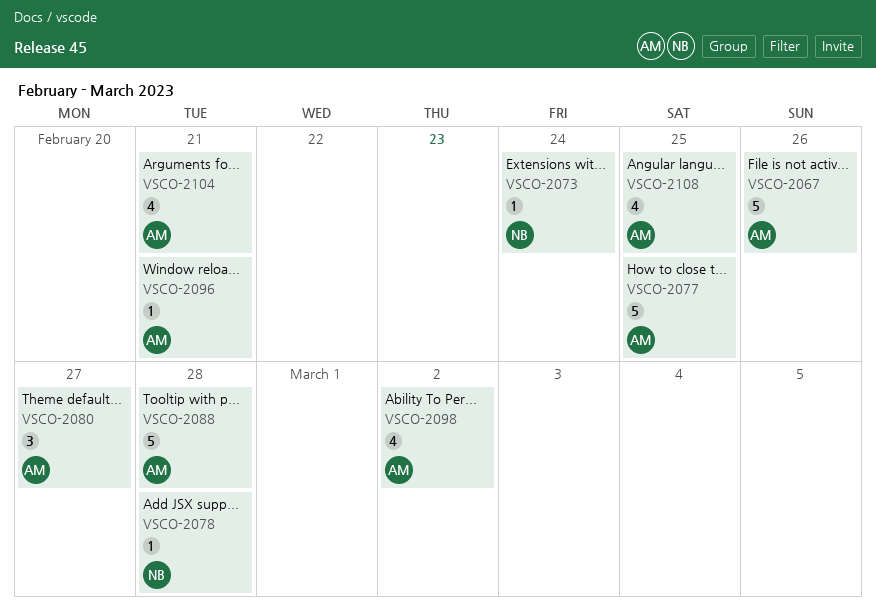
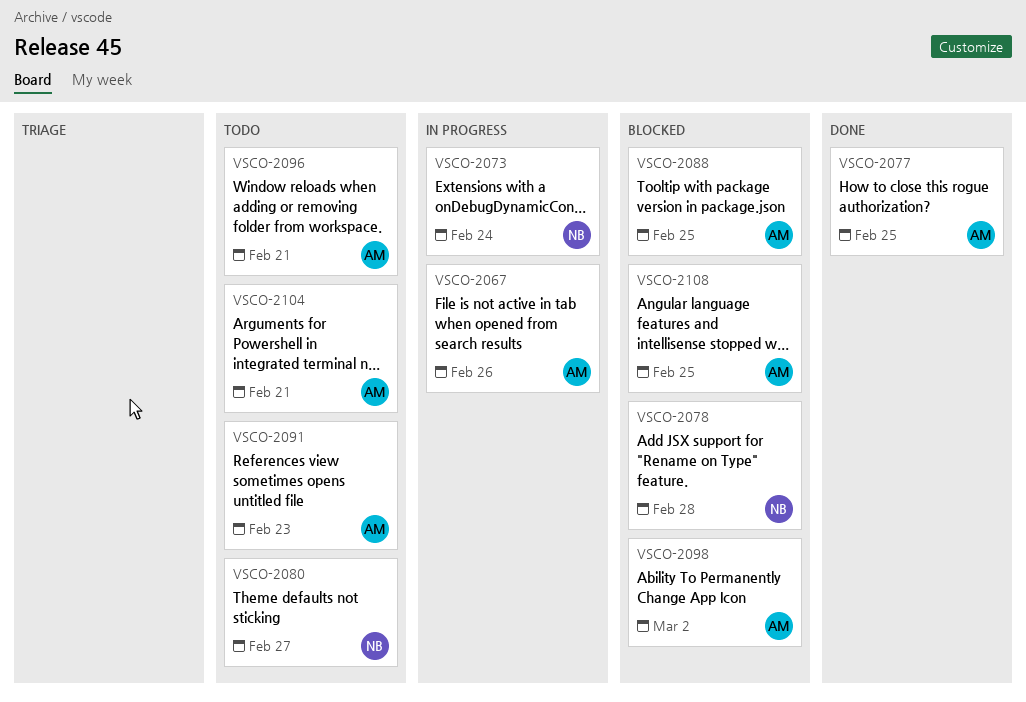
VSCO-2080, owner: AM -> NB
VSCO-2088, due: Feb 28 -> Feb 25
VSCO-2091: none -> present

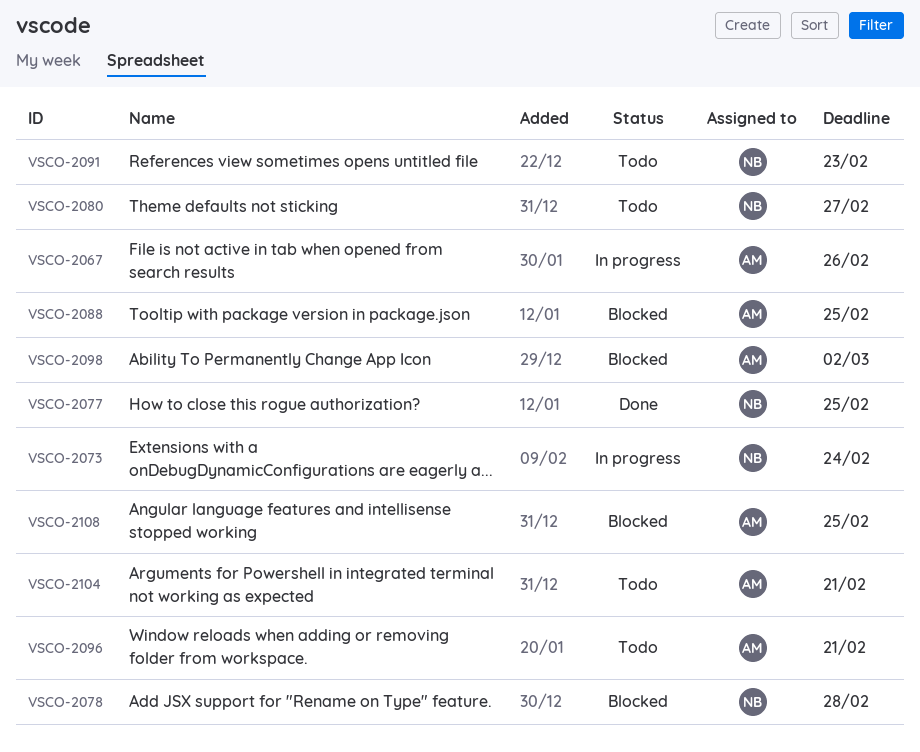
VSCO-2077, owner: AM -> NB
VSCO-2091, owner: AM -> NB

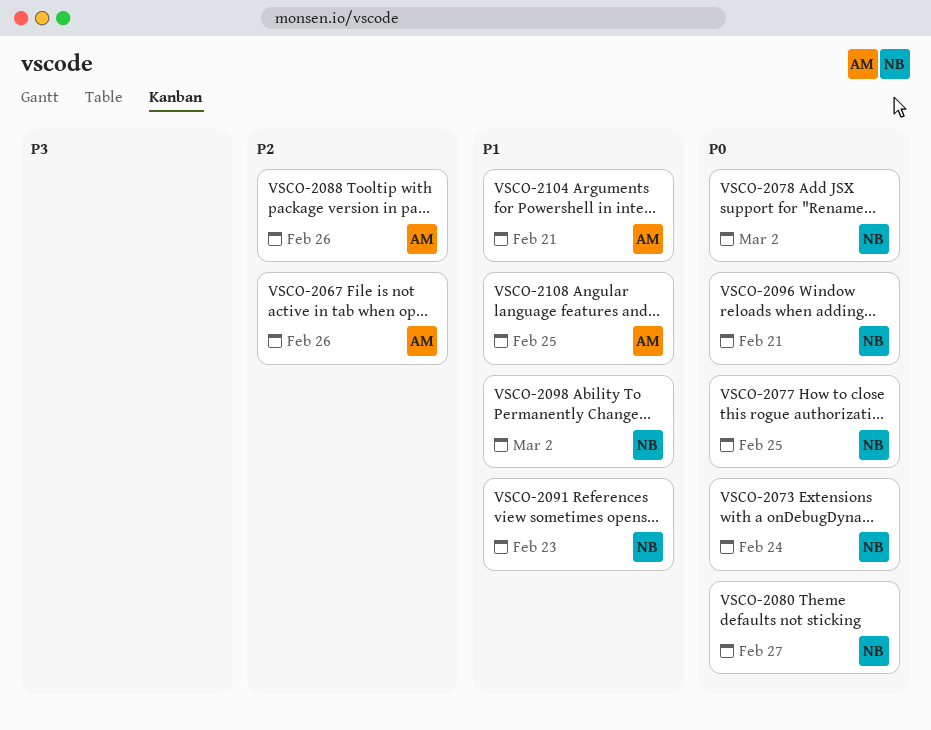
VSCO-2078, due: Feb 28 -> Mar 2
VSCO-2088, due: Feb 25 -> Feb 26
VSCO-2096, owner: AM -> NB
VSCO-2098, owner: AM -> NB

